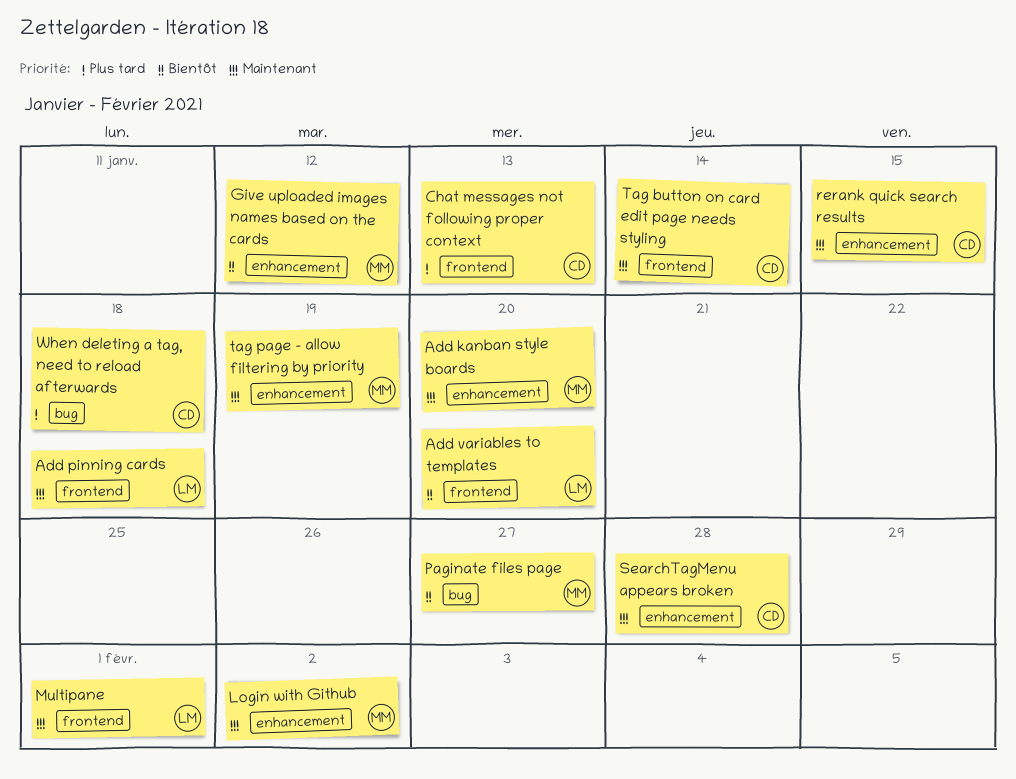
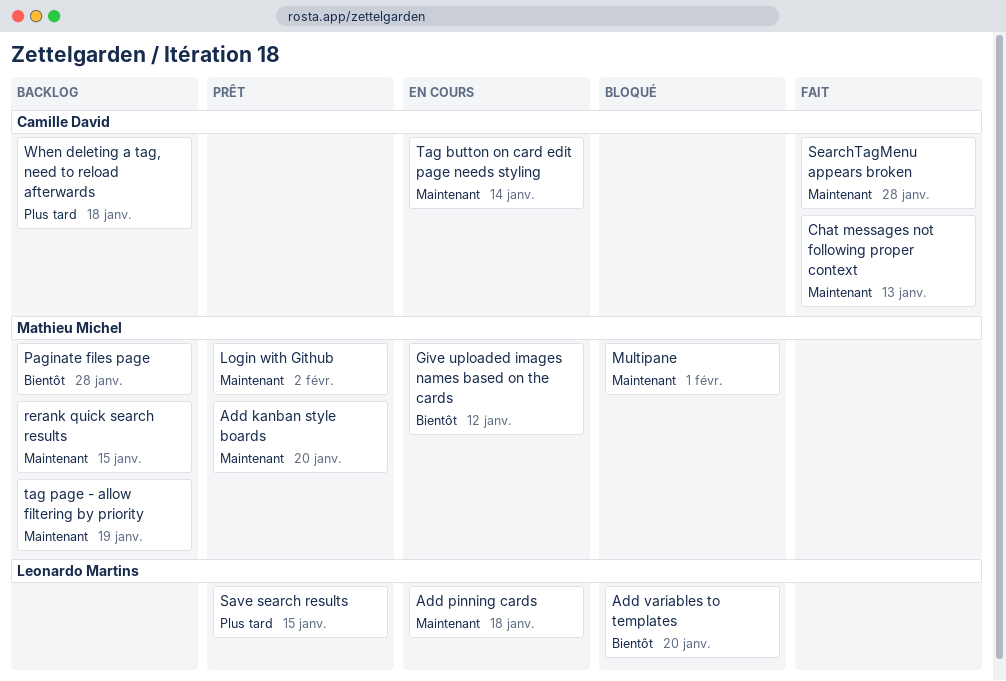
Chat messages not following proper context, priority: Plus tard -> Maintenant
Multipane, owner: Leonardo Martins -> Mathieu Michel
Paginate files page, due: Jan 27 -> Jan 28
rerank quick search results, owner: Camille David -> Mathieu Michel
Save search results: none -> present

